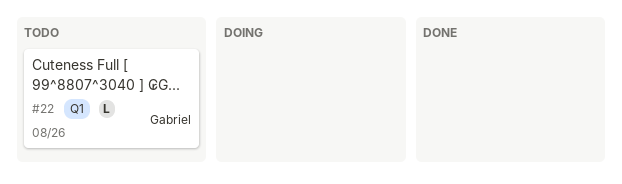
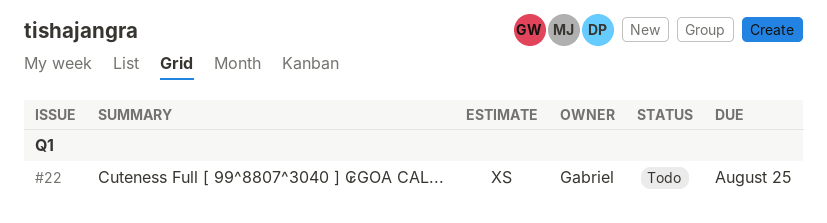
#22, estimate: L -> XS
#22, due: Aug 26 -> Aug 25

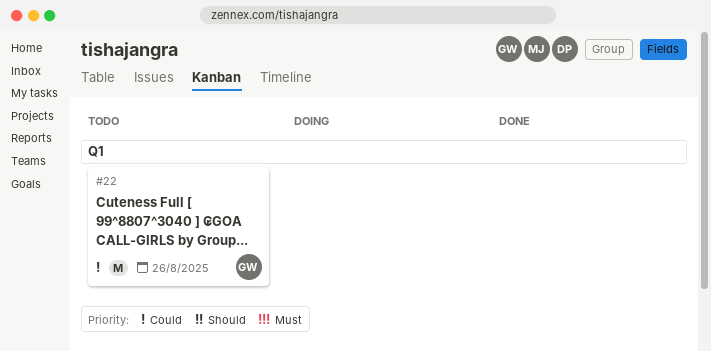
#22, estimate: XS -> M
#22, due: Aug 25 -> Aug 26

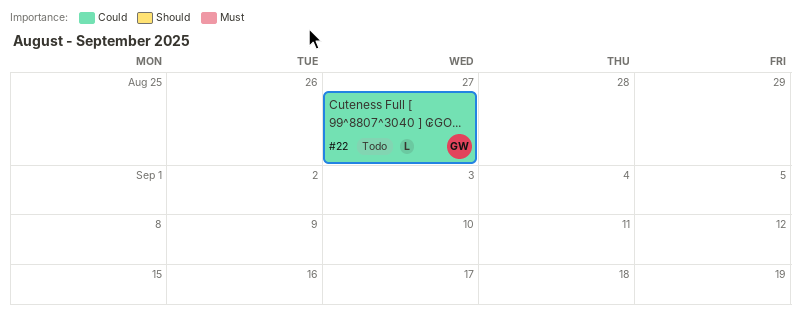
#22, estimate: M -> L
#22, due: Aug 26 -> Aug 27

